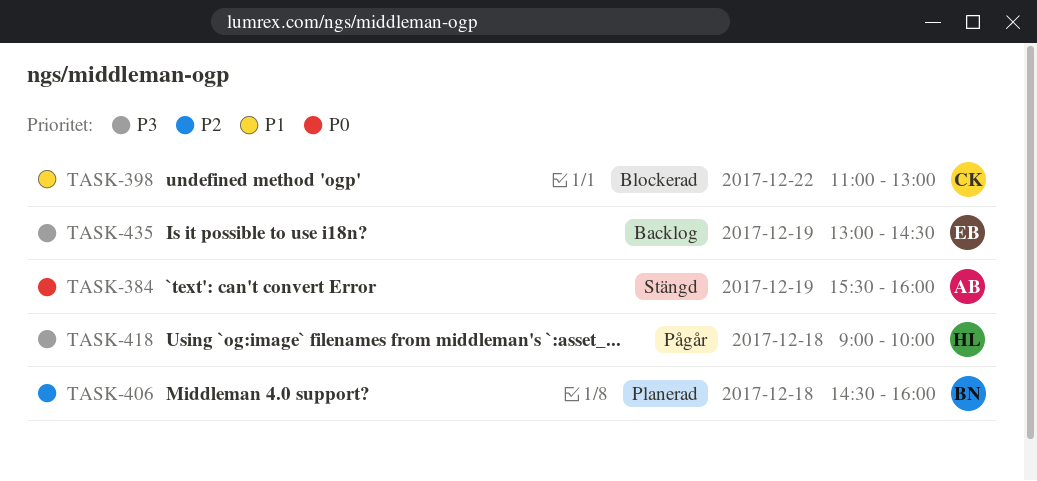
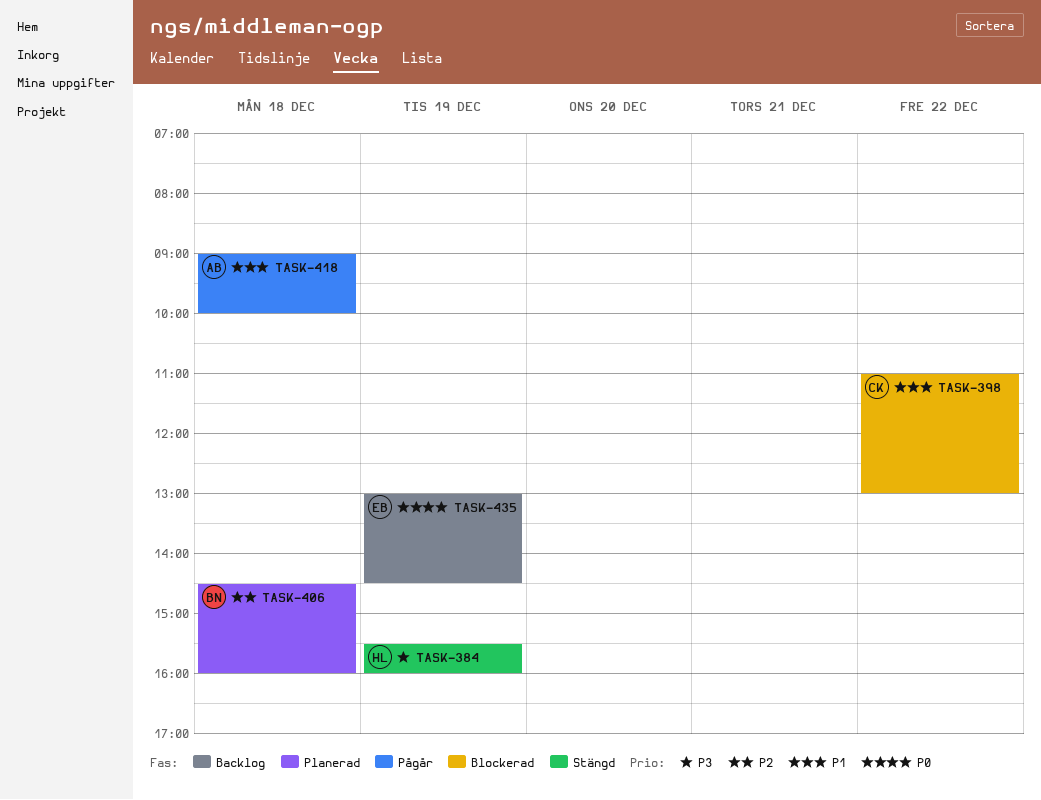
TASK-384, owner: AB -> HL
TASK-384, priority: P0 -> P3
TASK-418, owner: HL -> AB
TASK-418, priority: P3 -> P1
TASK-435, priority: P3 -> P0

